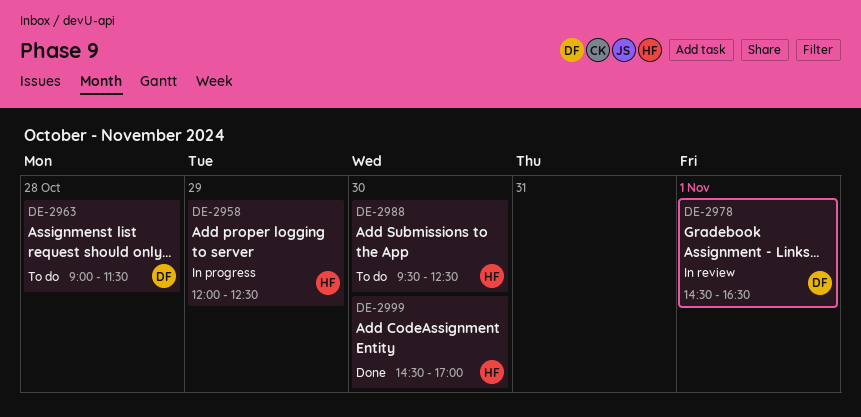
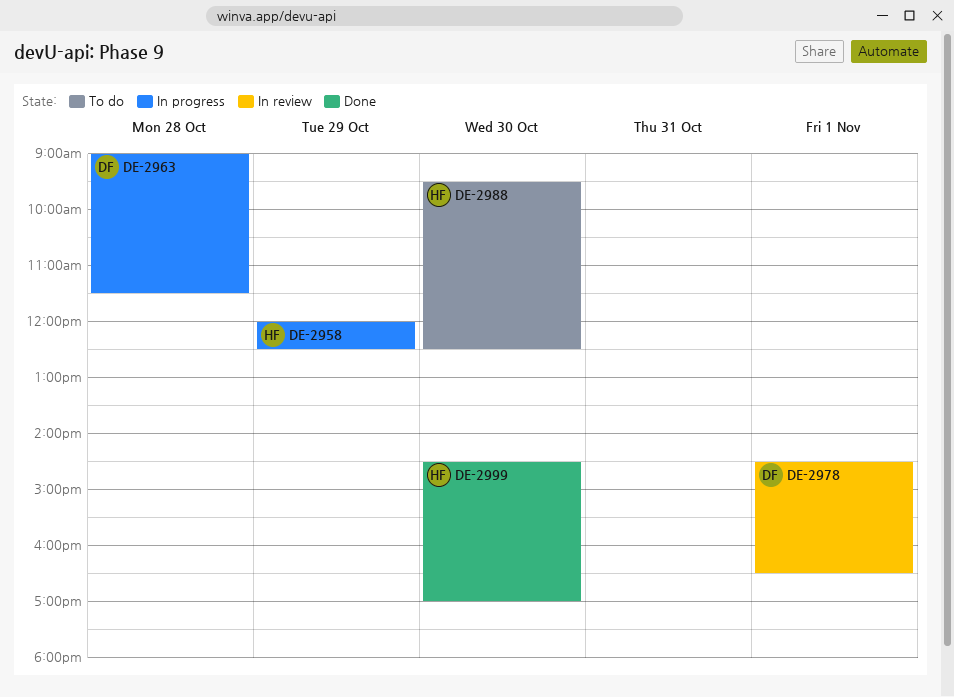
DE-2963, status: To do -> In progress

